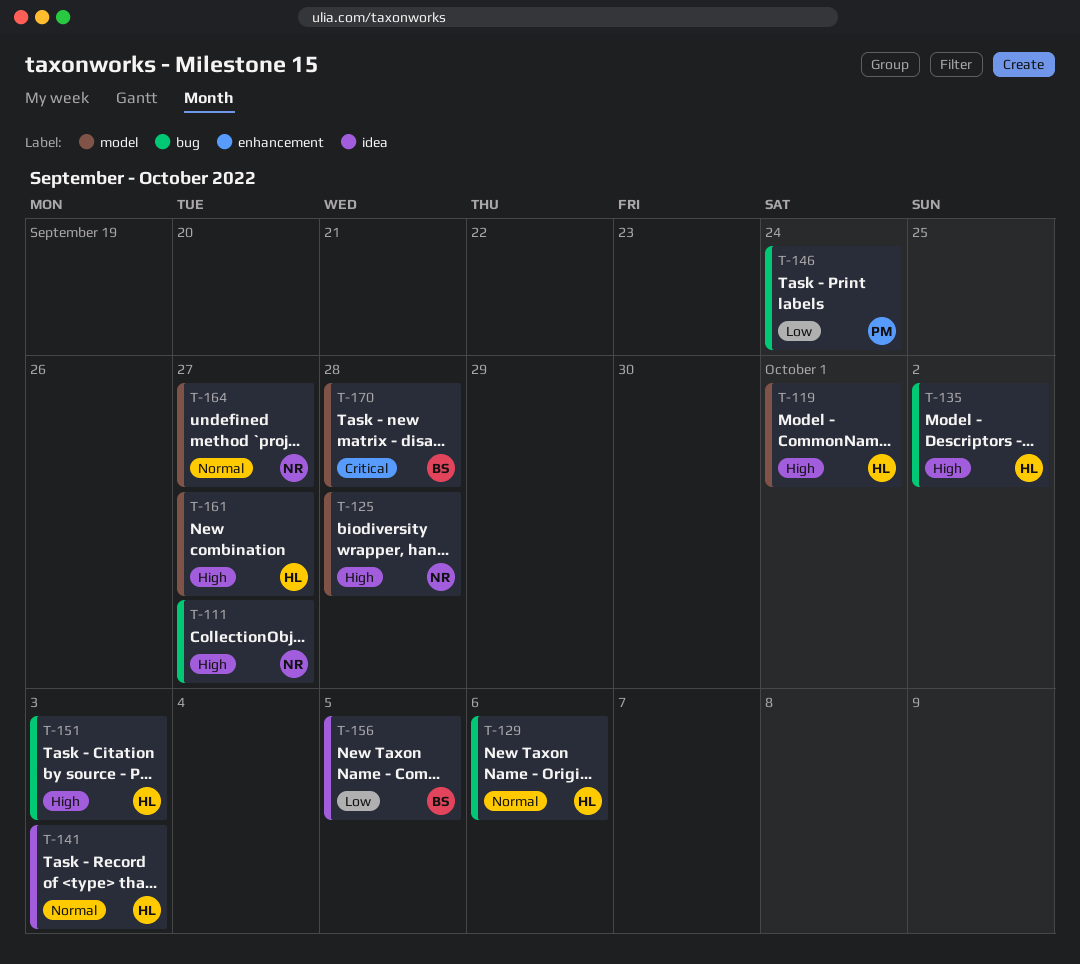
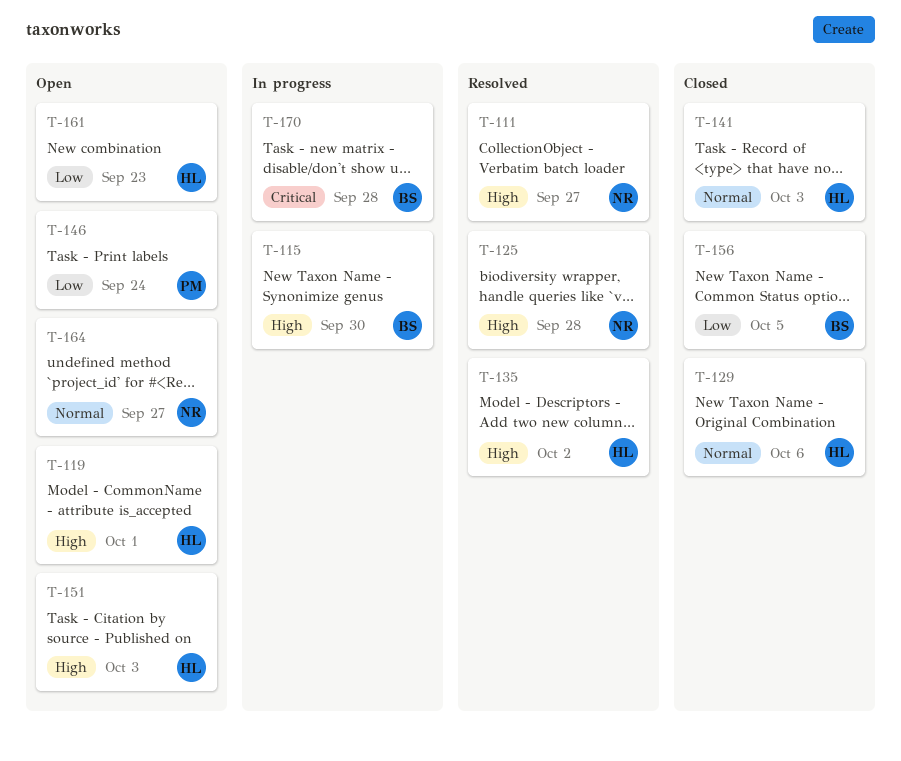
T-115: none -> present
T-161, priority: High -> Low
T-161, due: Sep 27 -> Sep 23

